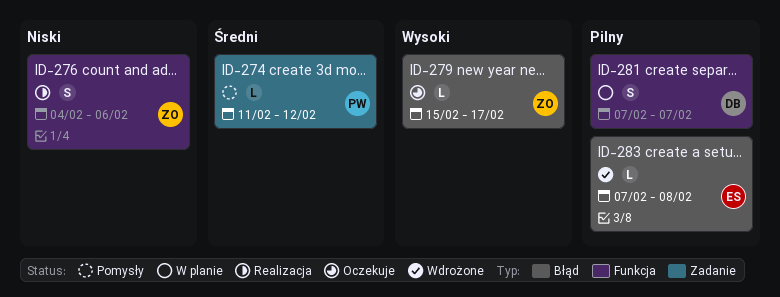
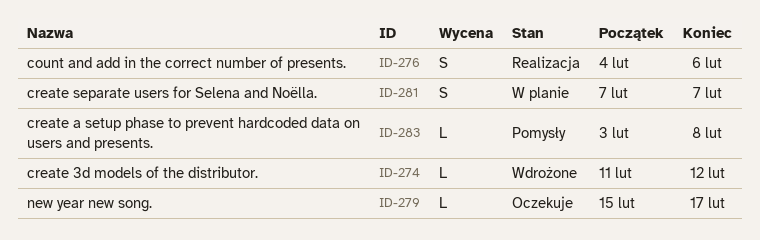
ID-274, status: Pomysły -> Wdrożone
ID-283, status: Wdrożone -> Pomysły
ID-283, start: Feb 7 -> Feb 3

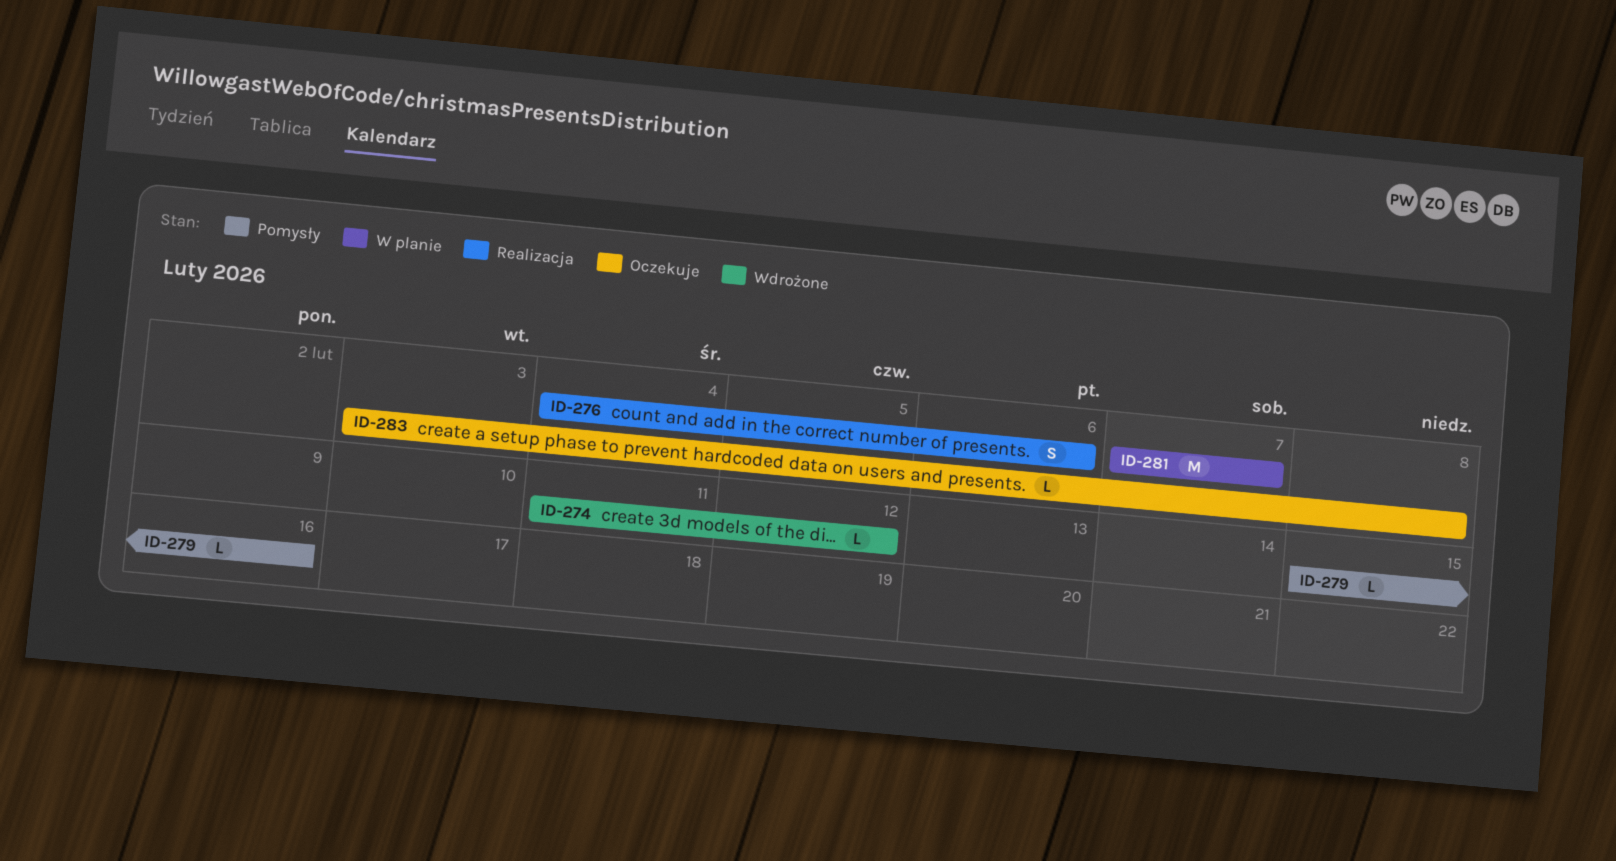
ID-279, status: Oczekuje -> Pomysły
ID-279, due: Feb 17 -> Feb 16
ID-281, estimate: S -> M
ID-283, status: Pomysły -> Oczekuje

